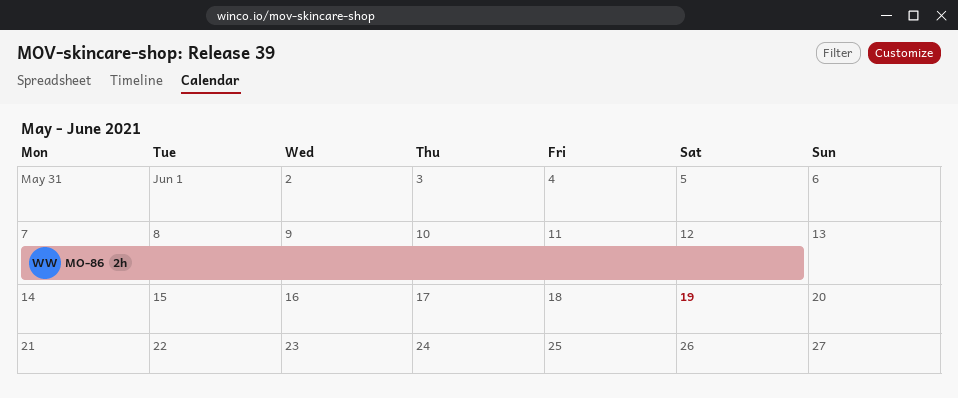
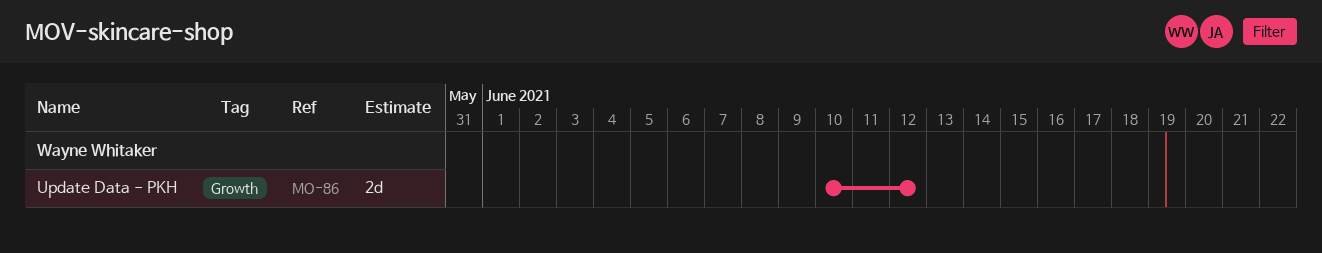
MO-86, estimate: 2h -> 2d
MO-86, start: Jun 7 -> Jun 10

